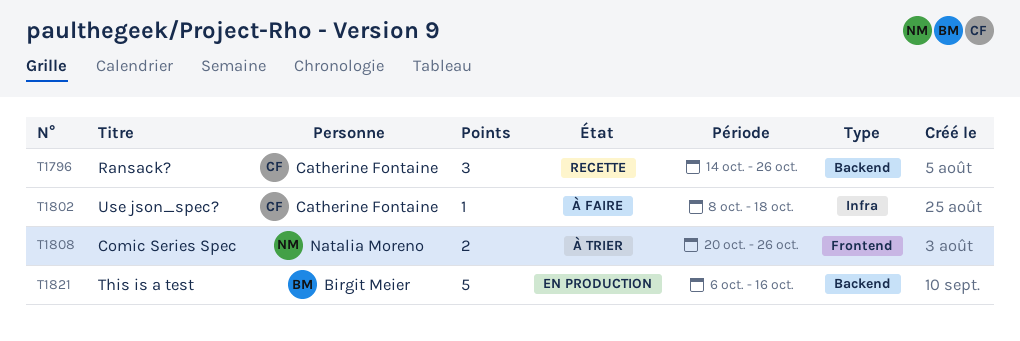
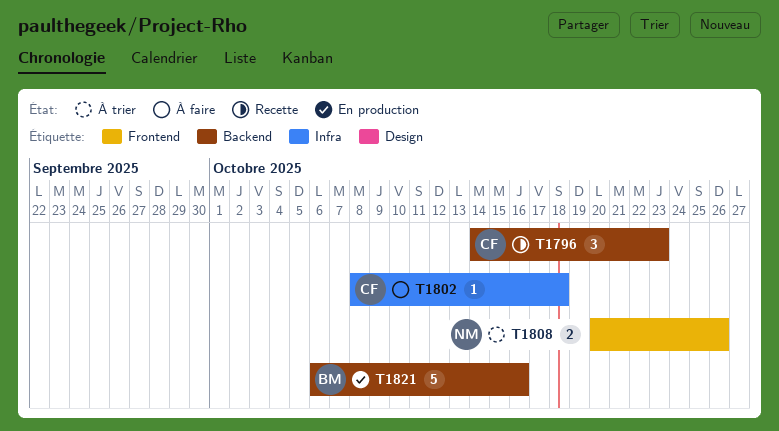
T1796, due: Oct 26 -> Oct 23

